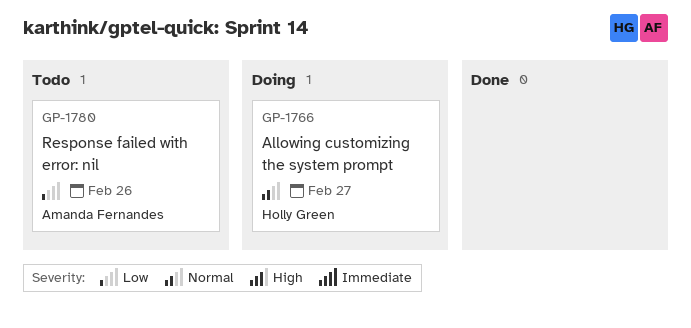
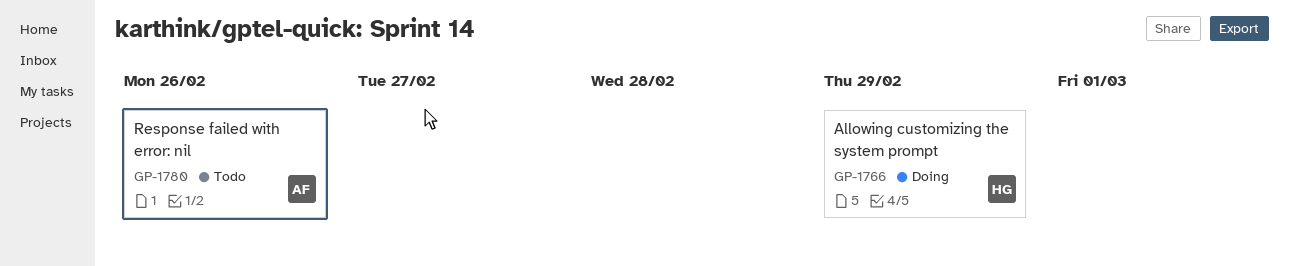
GP-1766, due: Feb 27 -> Feb 29

